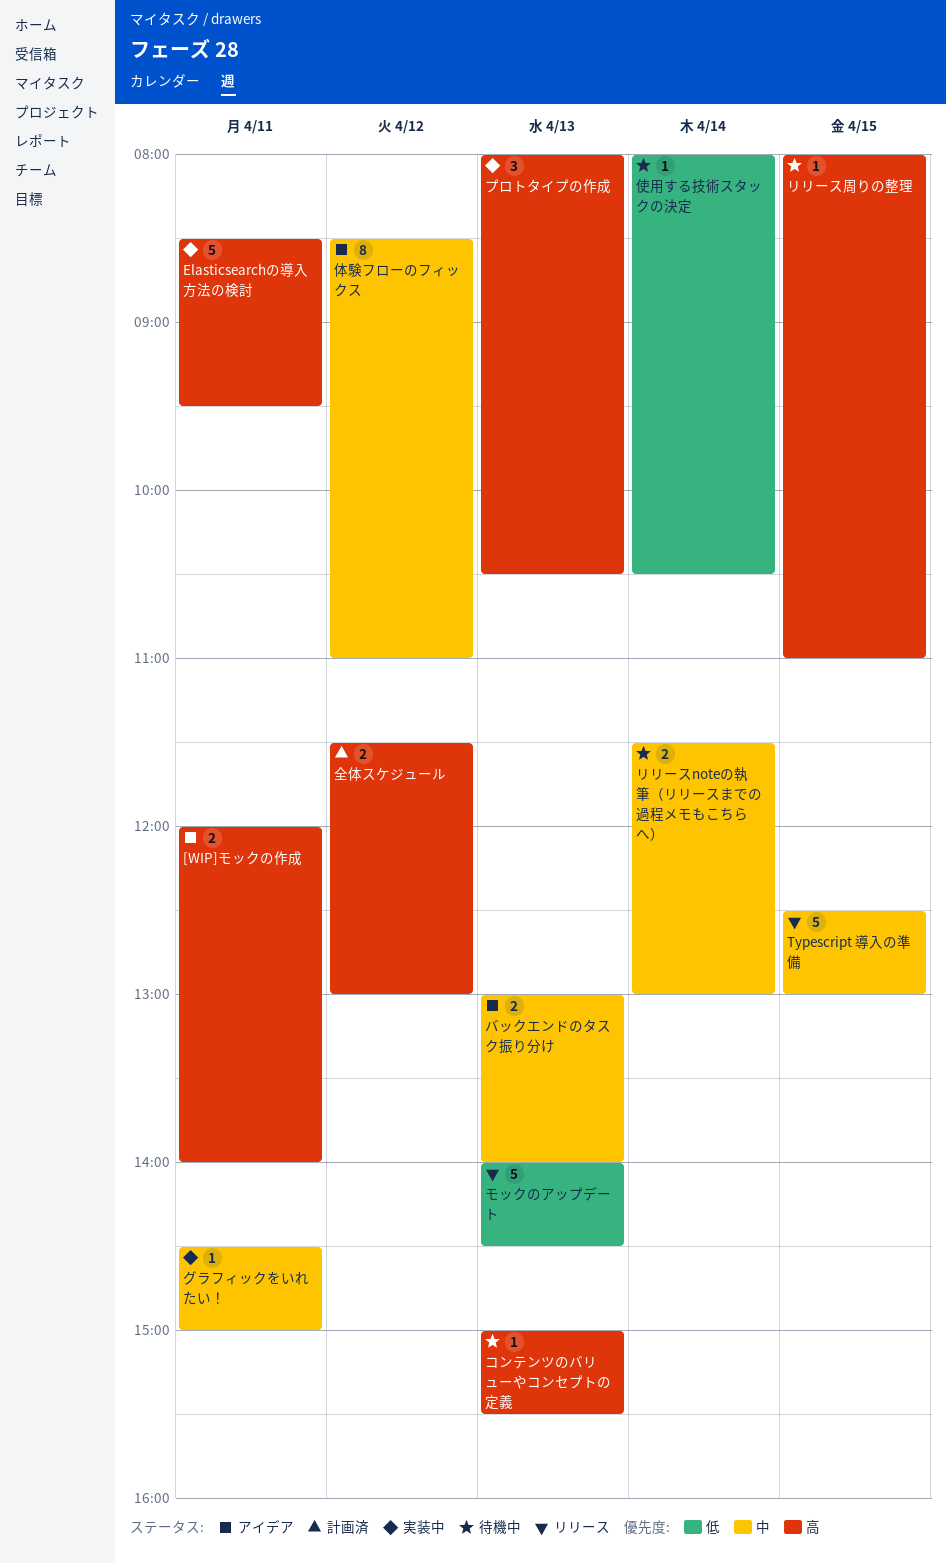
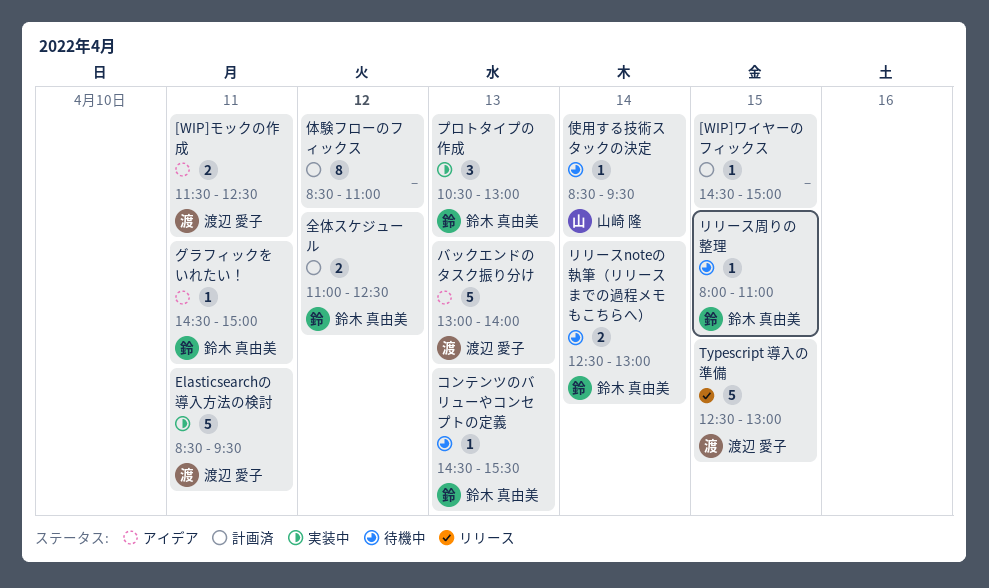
[WIP]モックの作成, begins: 12:00 -> 11:30
[WIP]モックの作成, ends: 14:00 -> 12:30
[WIP]ワイヤーのフィックス: none -> present
グラフィックをいれたい！, status: 実装中 -> アイデア
コンテンツのバリューやコンセプトの定義, begins: 15:00 -> 14:30
バックエンドのタスク振り分け, estimate: 2 -> 5
プロトタイプの作成, begins: 08:00 -> 10:30
プロトタイプの作成, ends: 10:30 -> 13:00
モックのアップデート: present -> none
リリースnoteの執筆（リリースまでの過程メモもこちらへ）, begins: 11:30 -> 12:30
体験フローのフィックス, status: アイデア -> 計画済
使用する技術スタックの決定, begins: 08:00 -> 08:30
使用する技術スタックの決定, ends: 10:30 -> 09:30
全体スケジュール, begins: 11:30 -> 11:00
全体スケジュール, ends: 13:00 -> 12:30

